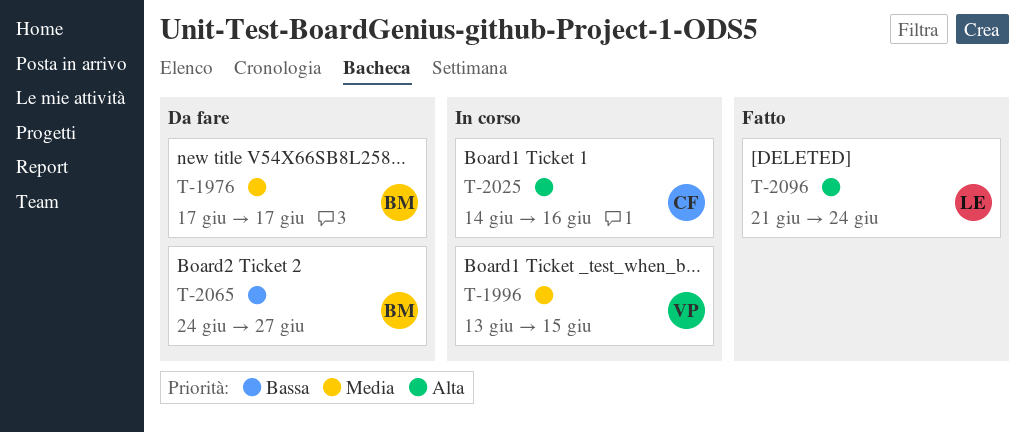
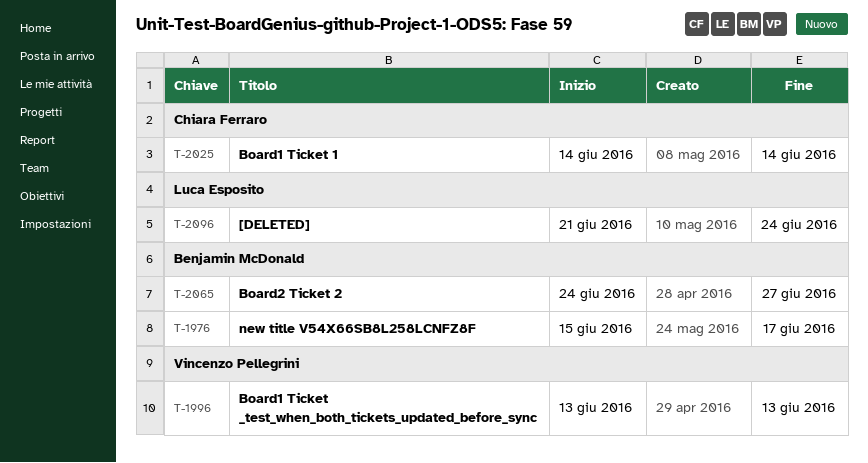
T-1976, start: Jun 17 -> Jun 15
T-1996, due: Jun 15 -> Jun 13
T-2025, due: Jun 16 -> Jun 14

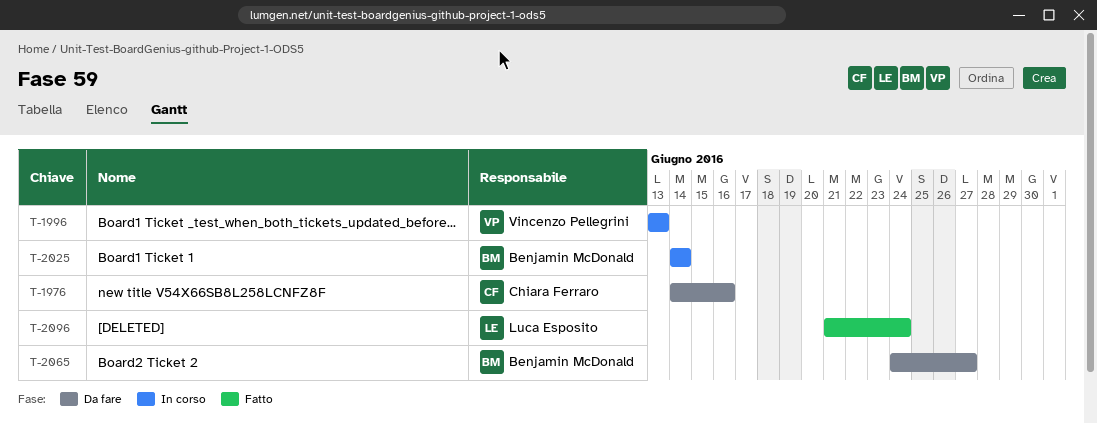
T-1976, owner: Benjamin McDonald -> Chiara Ferraro
T-1976, start: Jun 15 -> Jun 14
T-1976, due: Jun 17 -> Jun 16
T-2025, owner: Chiara Ferraro -> Benjamin McDonald

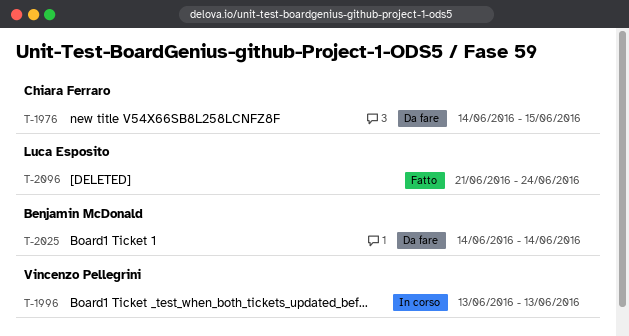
T-1976, due: Jun 16 -> Jun 15
T-2025, status: In corso -> Da fare
T-2065: present -> none

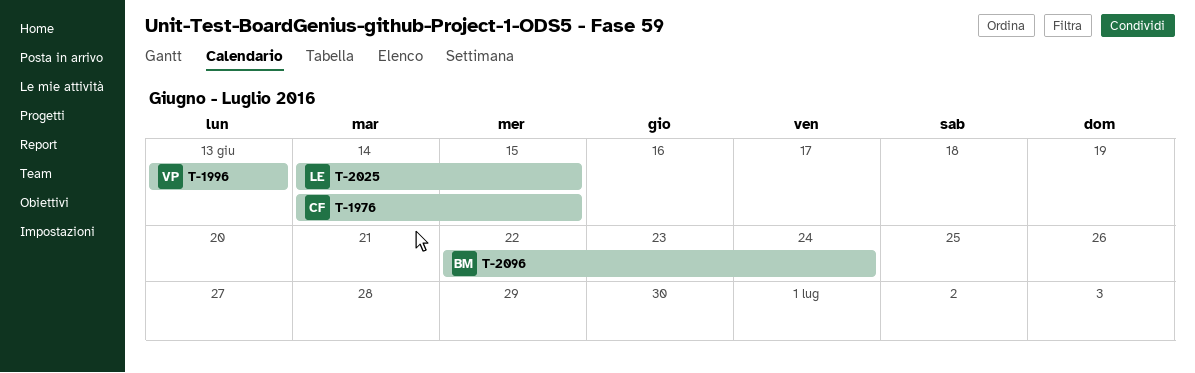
T-2025, owner: Benjamin McDonald -> Luca Esposito
T-2025, due: Jun 14 -> Jun 15
T-2096, owner: Luca Esposito -> Benjamin McDonald
T-2096, start: Jun 21 -> Jun 22

